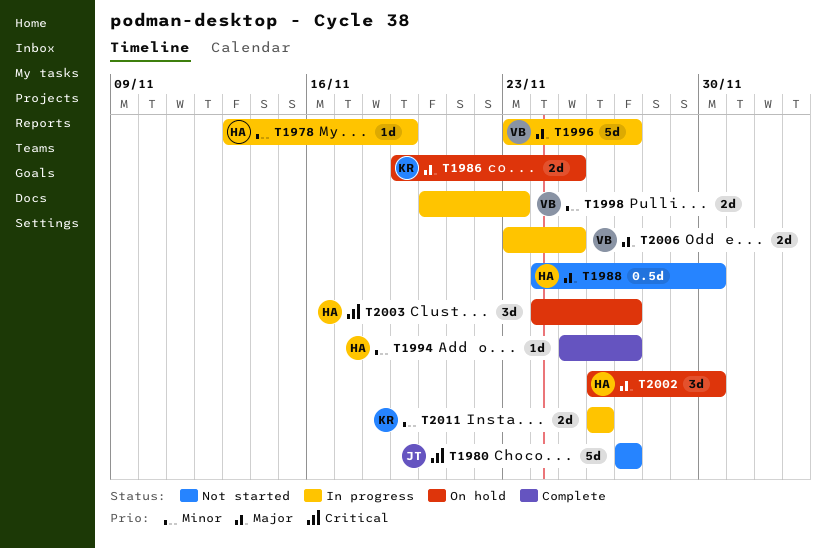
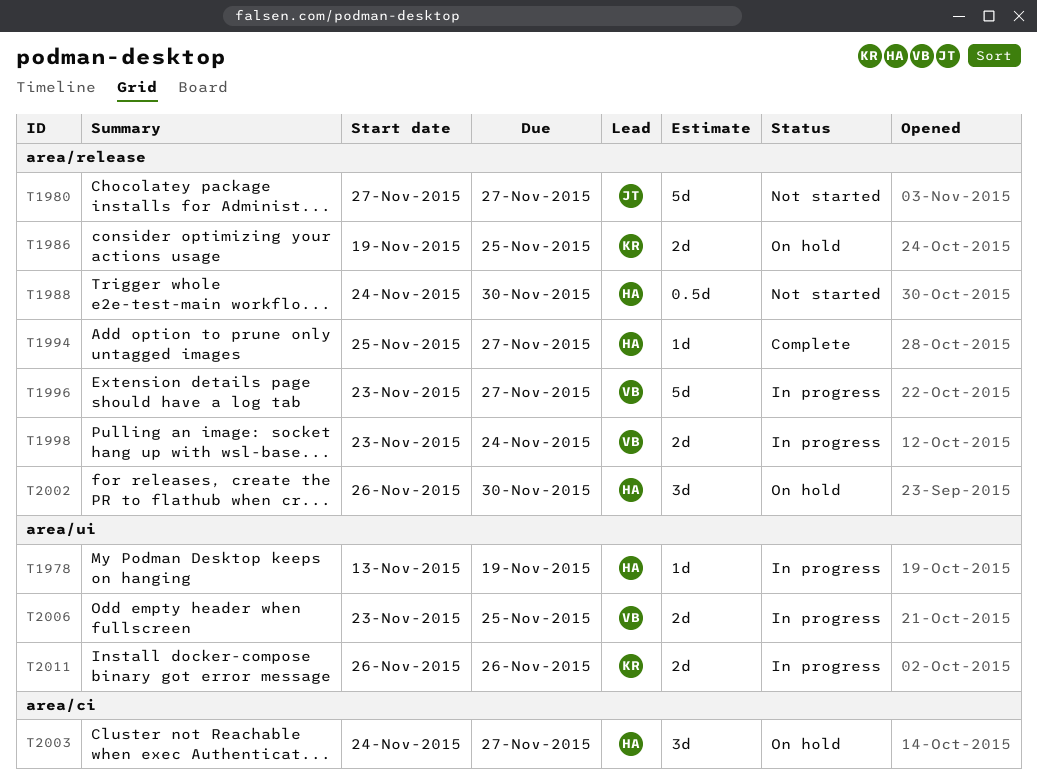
T1998, start: Nov 20 -> Nov 23
T1998, due: Nov 23 -> Nov 24

